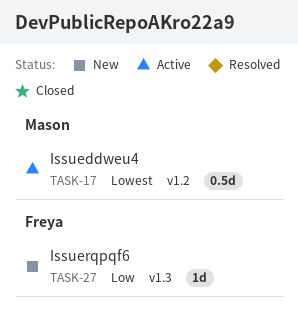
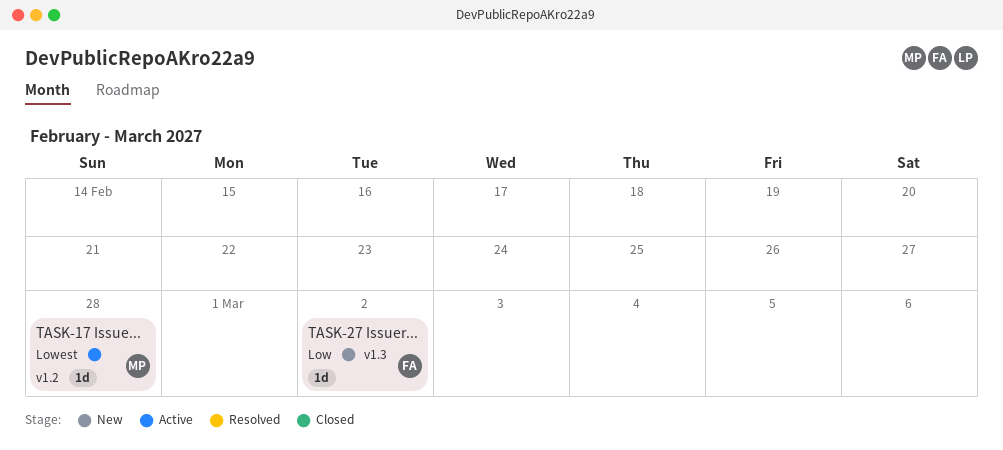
TASK-17, estimate: 0.5d -> 1d

